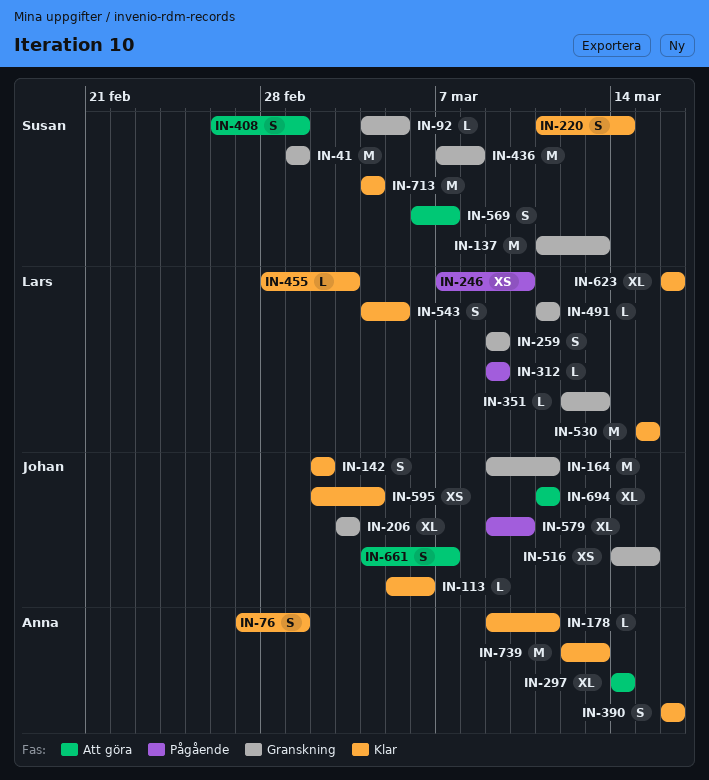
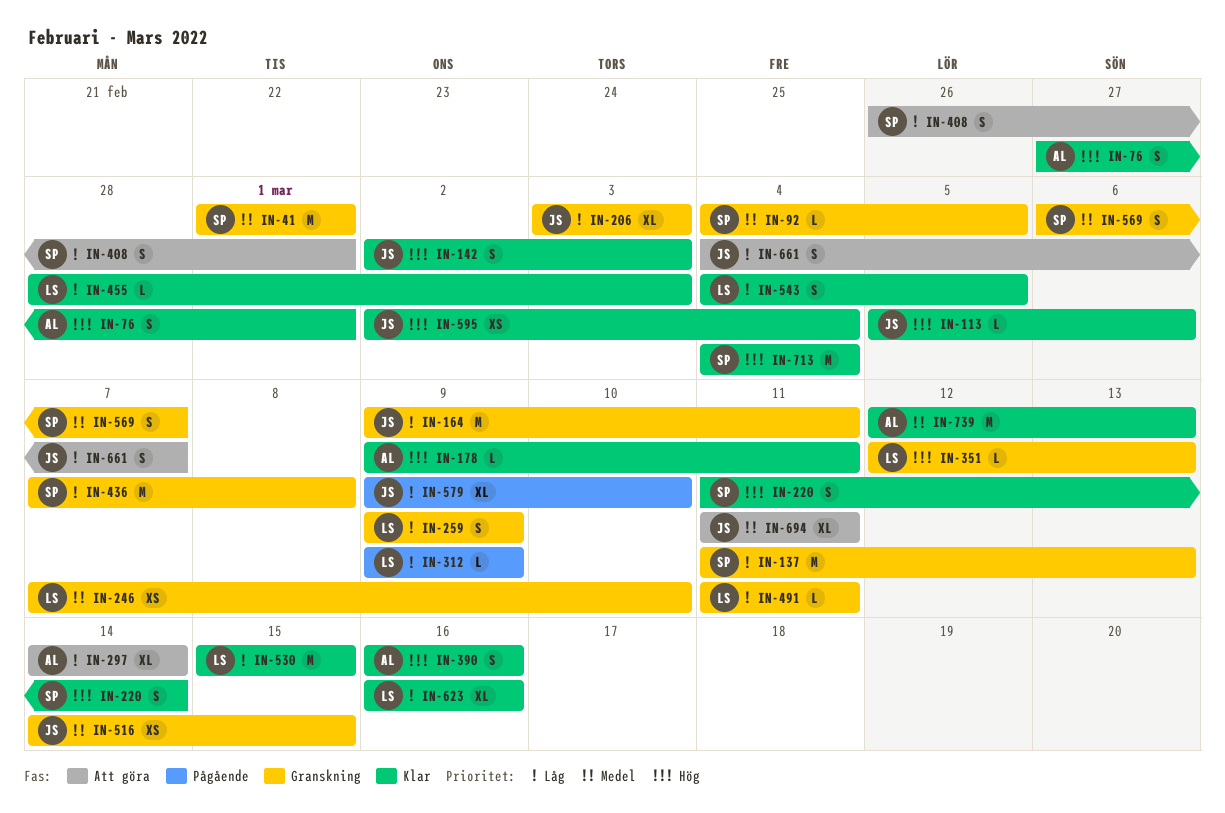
IN-142, due: Mar 2 -> Mar 3
IN-246, status: Pågående -> Granskning
IN-569, status: Att göra -> Granskning

